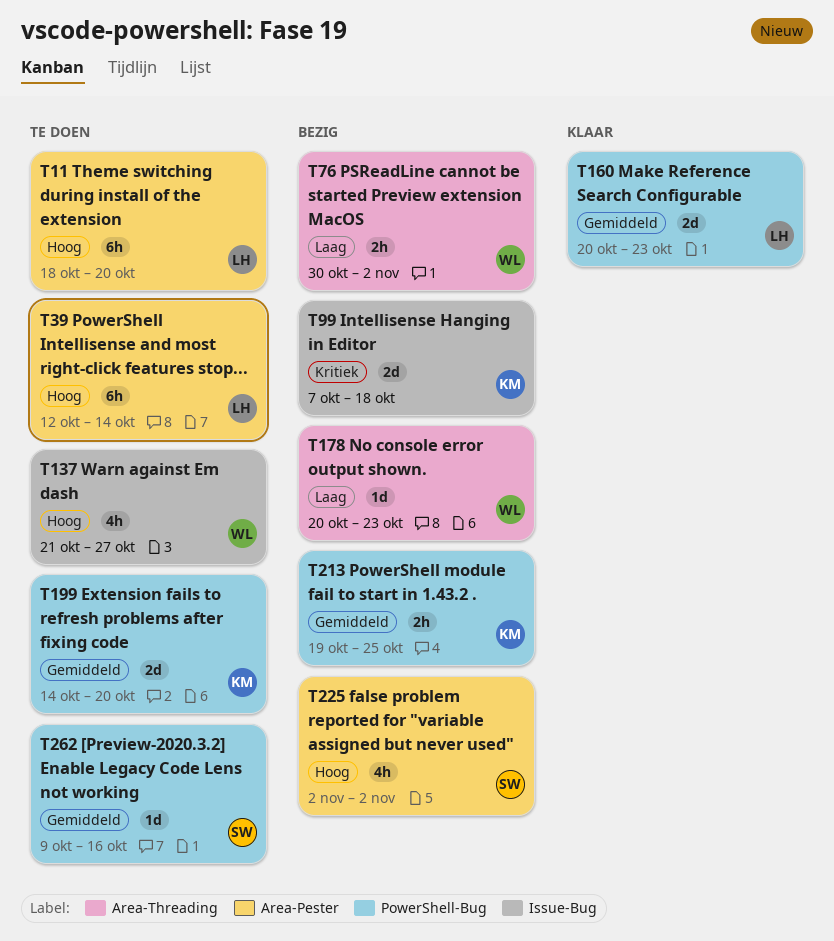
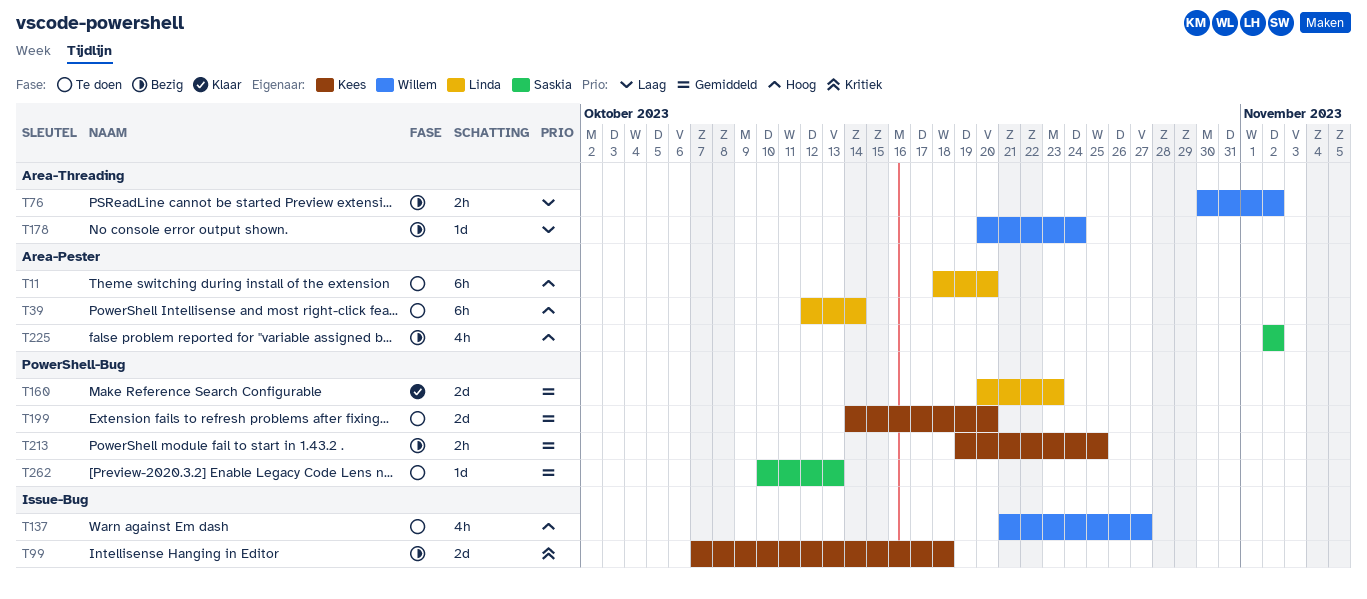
T178, due: Oct 23 -> Oct 24
T262, start: Oct 9 -> Oct 10
T262, due: Oct 16 -> Oct 13

